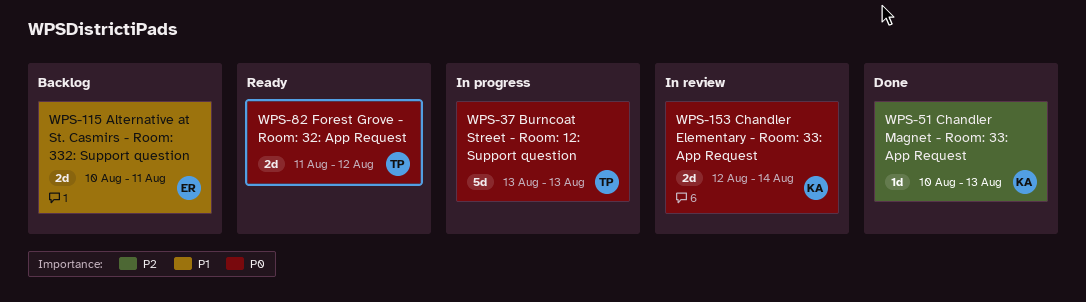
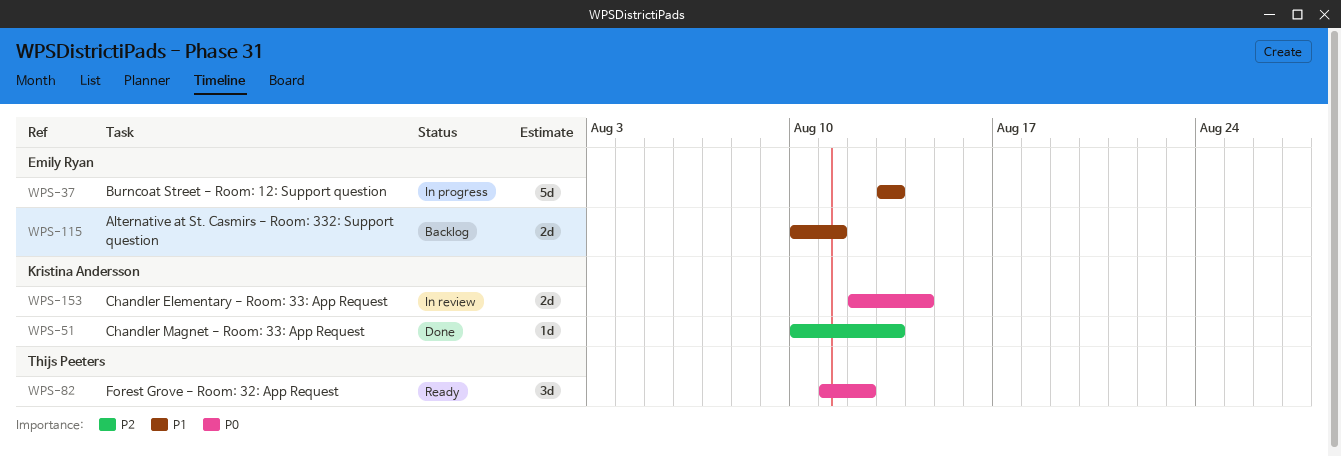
WPS-37, owner: Thijs Peeters -> Emily Ryan
WPS-37, priority: P0 -> P1
WPS-82, estimate: 2d -> 3d

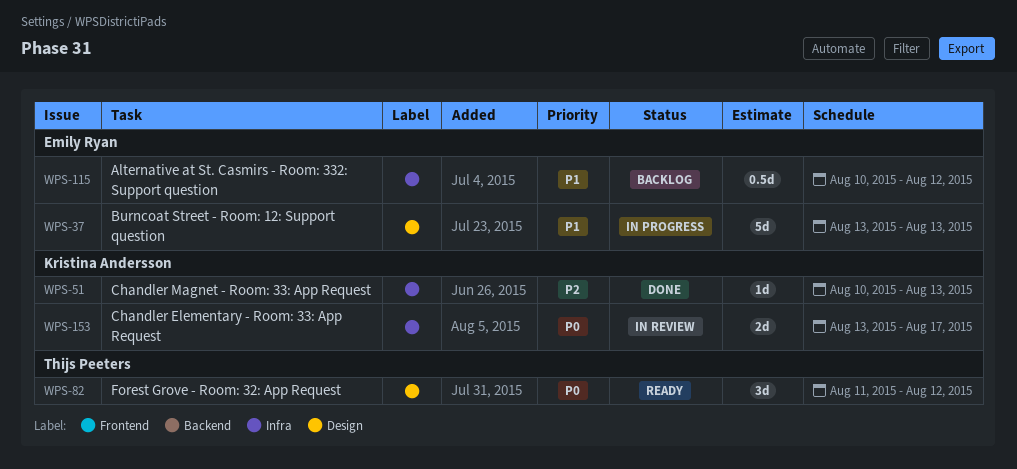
WPS-115, estimate: 2d -> 0.5d
WPS-115, due: Aug 11 -> Aug 12
WPS-153, start: Aug 12 -> Aug 13
WPS-153, due: Aug 14 -> Aug 17

